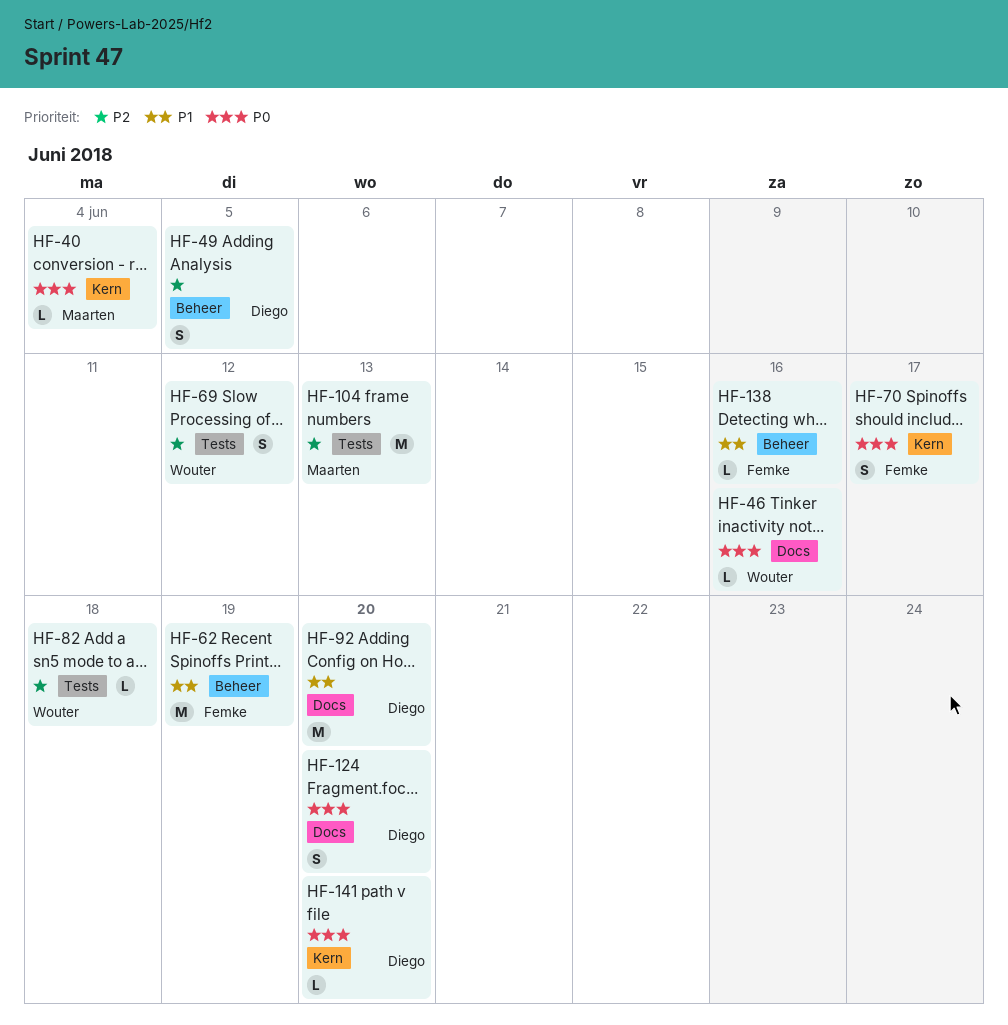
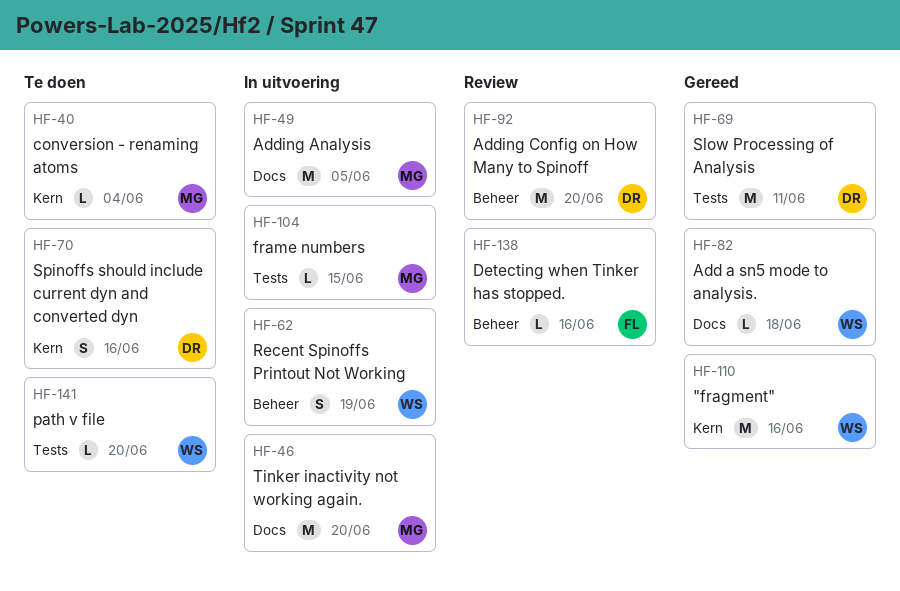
HF-46, owner: Wouter -> Maarten
HF-46, estimate: L -> M
HF-46, due: Jun 16 -> Jun 20
HF-49, owner: Diego -> Maarten
HF-49, label: Beheer -> Docs
HF-49, estimate: S -> M
HF-62, owner: Femke -> Wouter
HF-62, estimate: M -> S
HF-69, owner: Wouter -> Diego
HF-69, estimate: S -> M
HF-69, due: Jun 12 -> Jun 11
HF-70, owner: Femke -> Diego
HF-70, due: Jun 17 -> Jun 16
HF-82, label: Tests -> Docs
HF-92, label: Docs -> Beheer
HF-104, estimate: M -> L
HF-104, due: Jun 13 -> Jun 15
HF-110: none -> present
HF-124: present -> none
HF-141, owner: Diego -> Wouter
HF-141, label: Kern -> Tests

